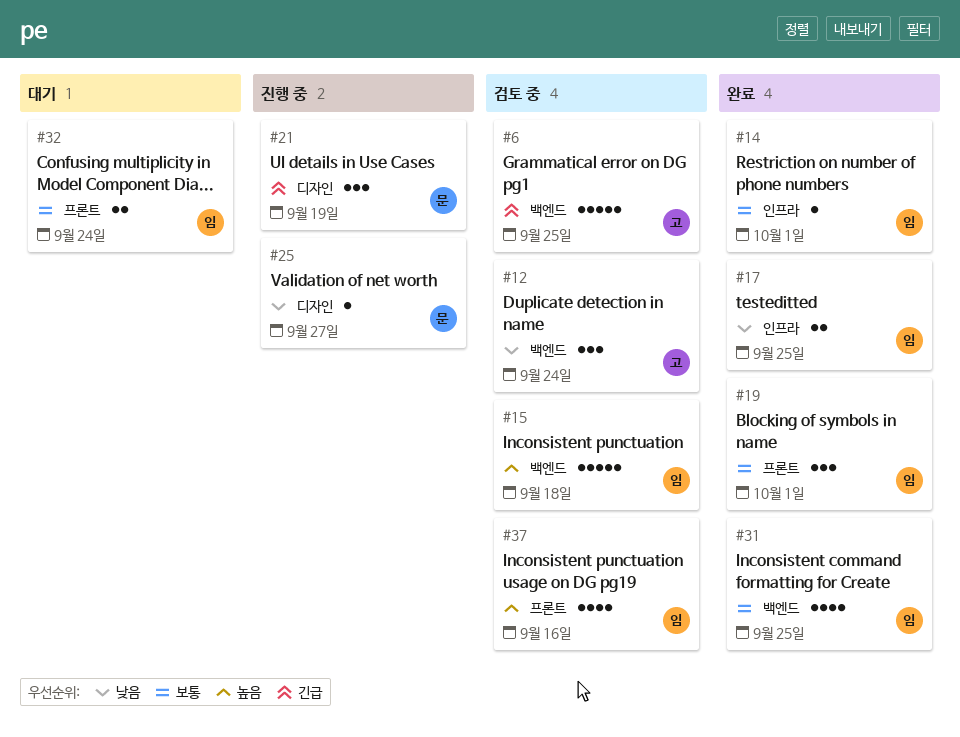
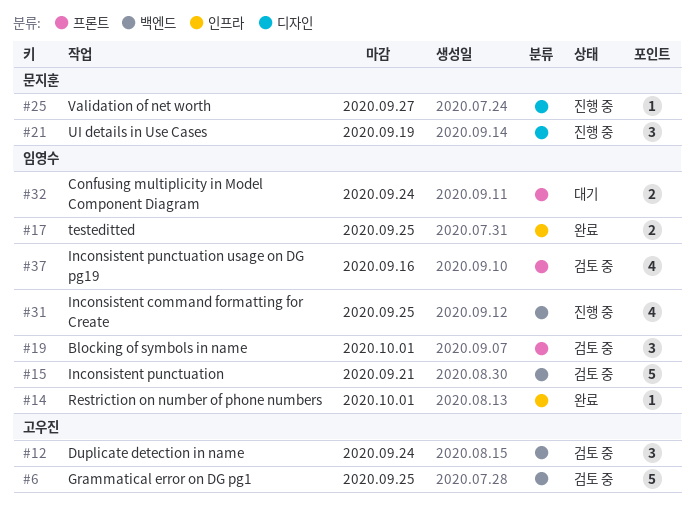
#15, due: Sep 18 -> Sep 21
#19, status: 완료 -> 검토 중
#31, status: 완료 -> 진행 중

